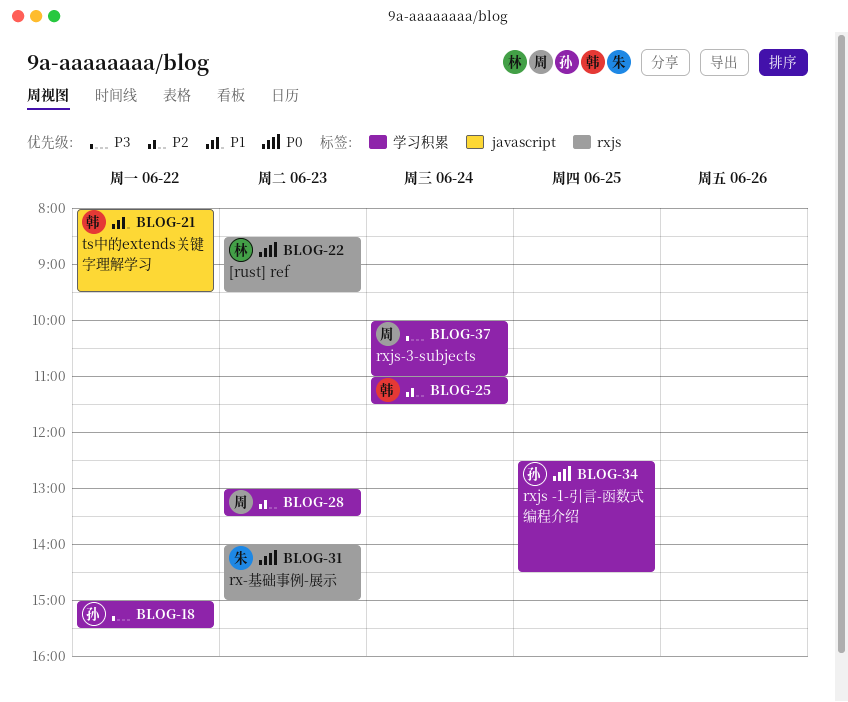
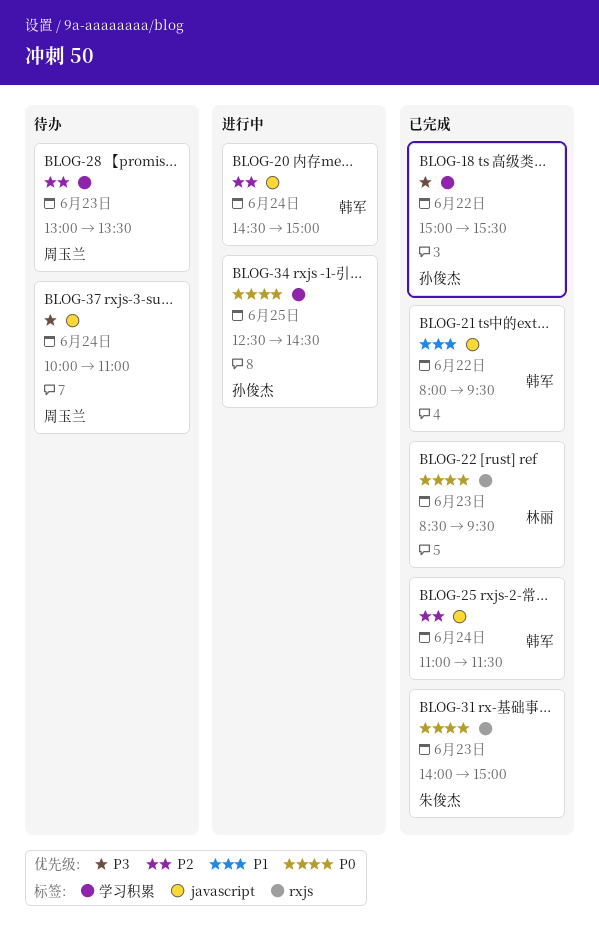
BLOG-20: none -> present
BLOG-25, label: 学习积累 -> javascript
BLOG-37, label: 学习积累 -> javascript

